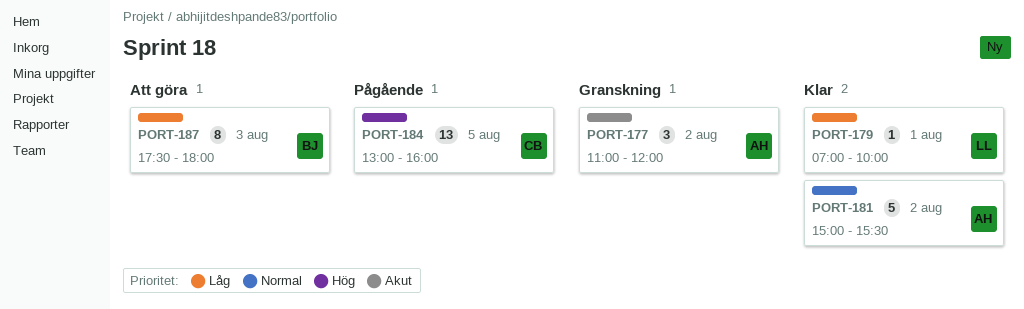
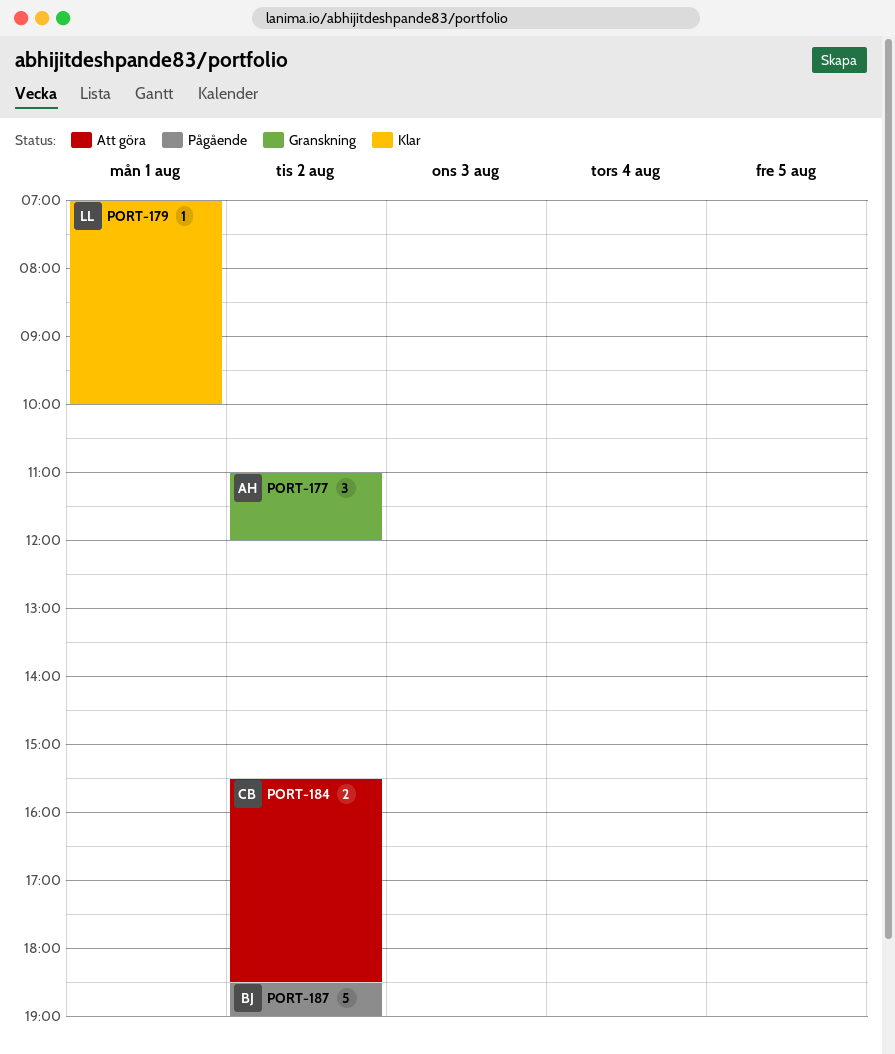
PORT-181: present -> none
PORT-184, status: Pågående -> Att göra
PORT-184, estimate: 13 -> 2
PORT-184, day: Aug 5 -> Aug 2
PORT-184, begins: 13:00 -> 15:30
PORT-184, ends: 16:00 -> 18:30
PORT-187, status: Att göra -> Pågående
PORT-187, estimate: 8 -> 5
PORT-187, day: Aug 3 -> Aug 2
PORT-187, begins: 17:30 -> 18:30
PORT-187, ends: 18:00 -> 19:00

